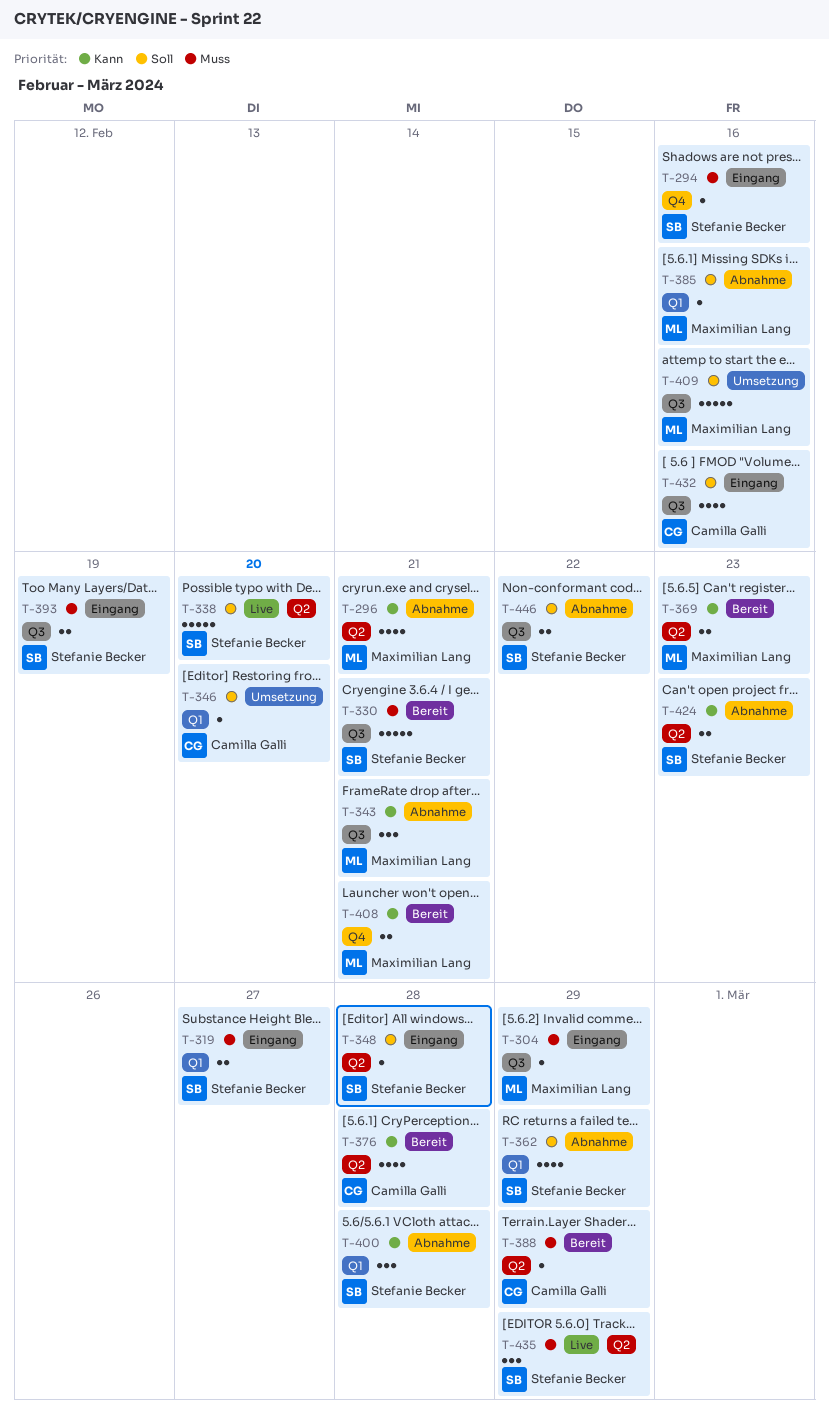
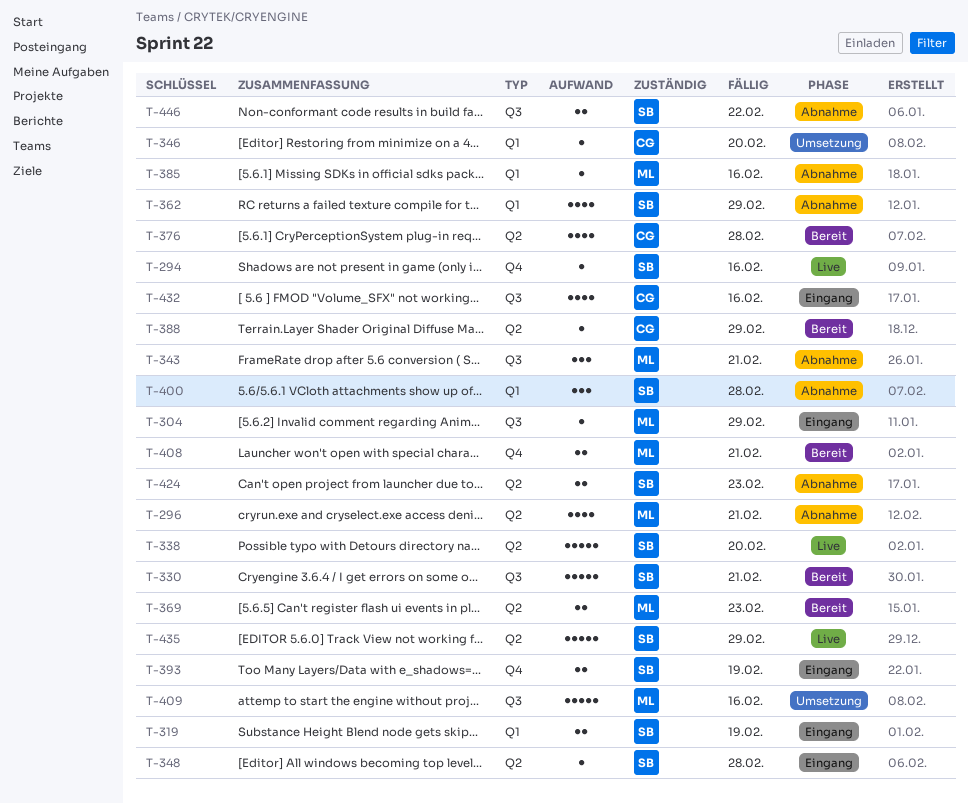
T-294, status: Eingang -> Live
T-319, due: Feb 27 -> Feb 19
T-393, label: Q3 -> Q4
T-435, estimate: 3 -> 5

